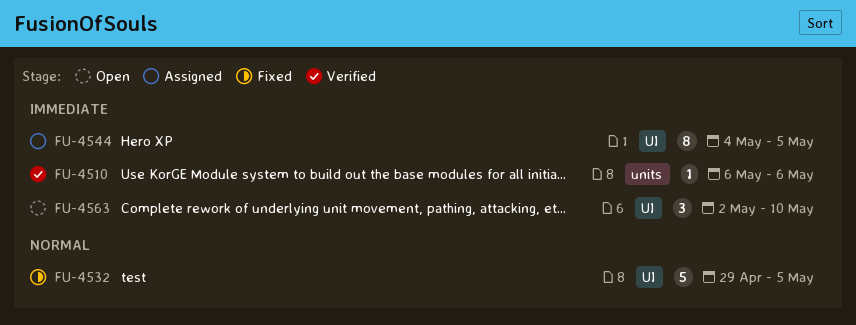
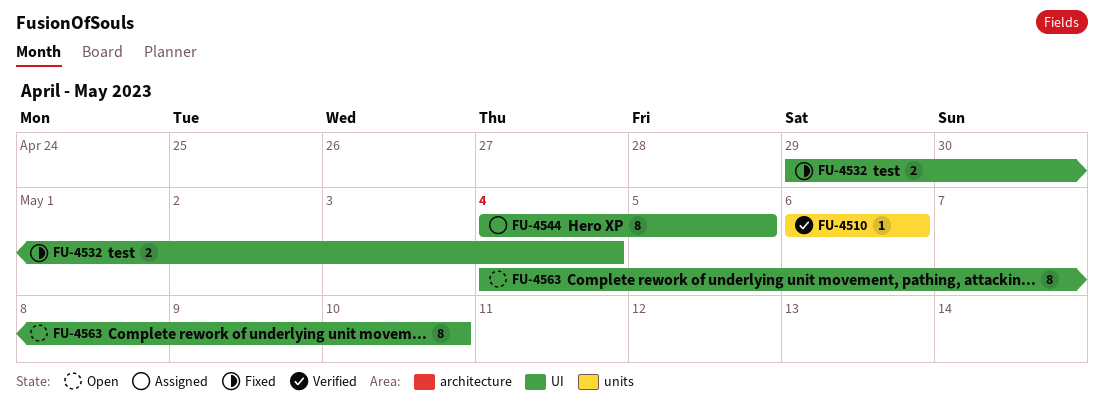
FU-4532, estimate: 5 -> 2
FU-4532, due: May 5 -> May 4
FU-4563, estimate: 3 -> 8
FU-4563, start: May 2 -> May 4

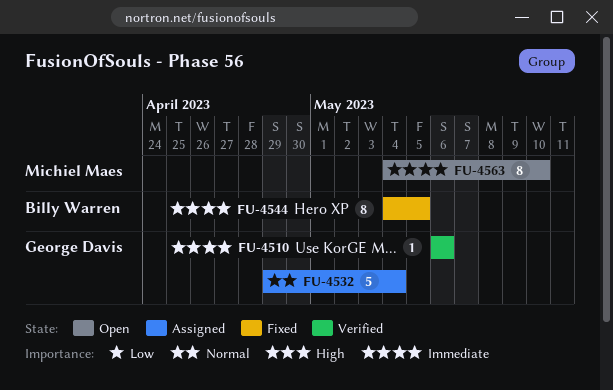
FU-4532, status: Fixed -> Assigned
FU-4532, estimate: 2 -> 5
FU-4544, status: Assigned -> Fixed

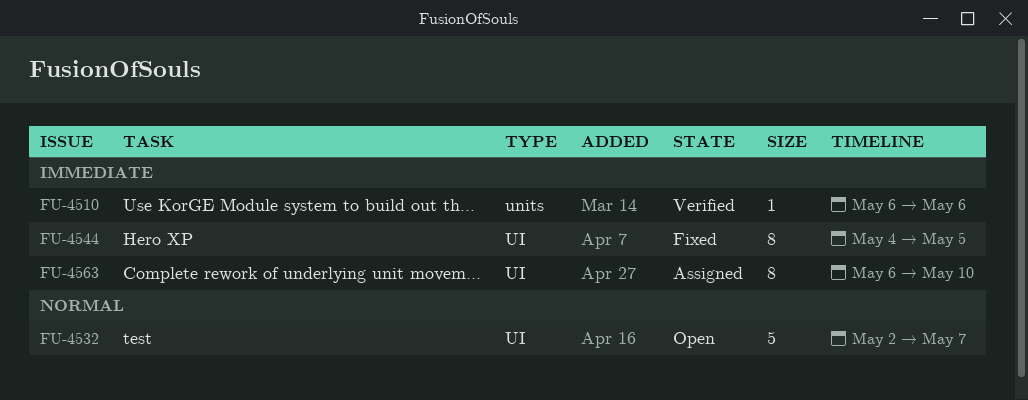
FU-4532, status: Assigned -> Open
FU-4532, start: Apr 29 -> May 2
FU-4532, due: May 4 -> May 7
FU-4563, status: Open -> Assigned
FU-4563, start: May 4 -> May 6

